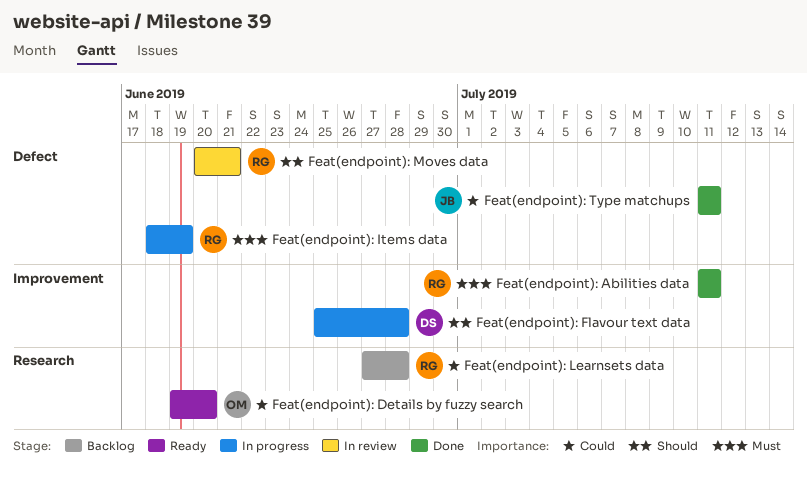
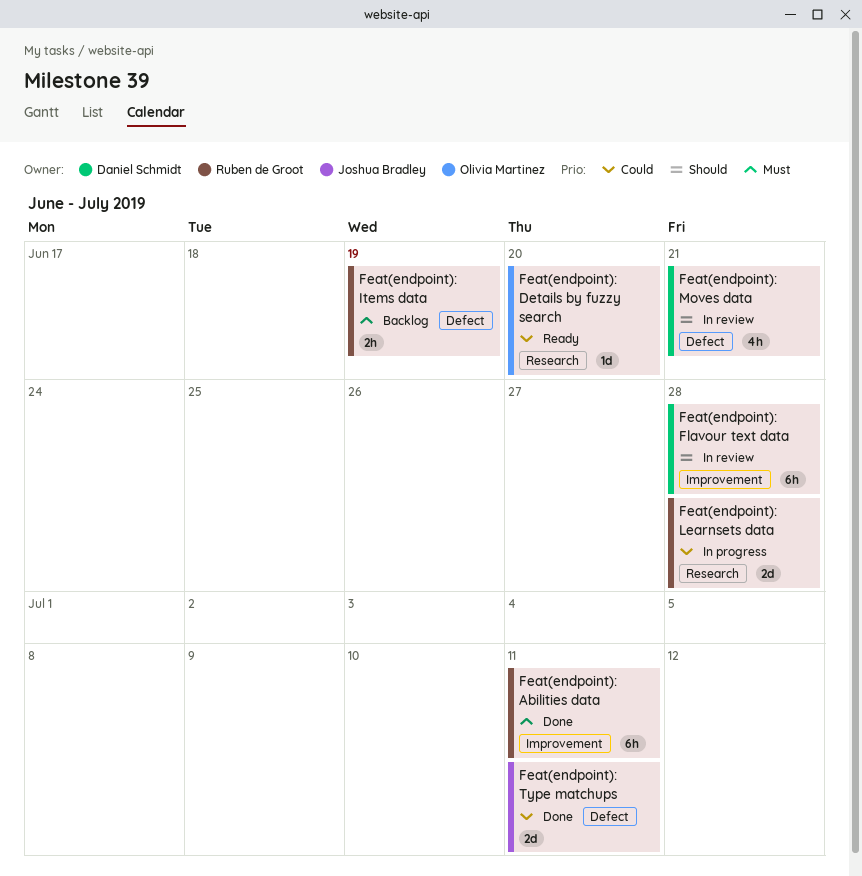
Feat(endpoint): Flavour text data, status: In progress -> In review
Feat(endpoint): Items data, status: In progress -> Backlog
Feat(endpoint): Learnsets data, status: Backlog -> In progress
Feat(endpoint): Moves data, owner: Ruben de Groot -> Daniel Schmidt

